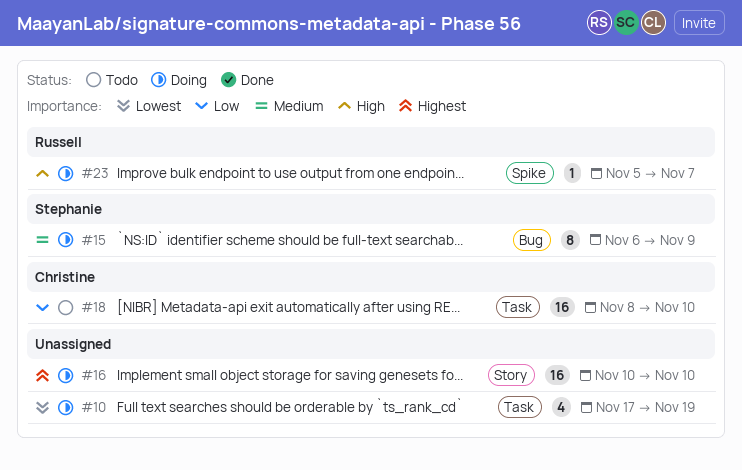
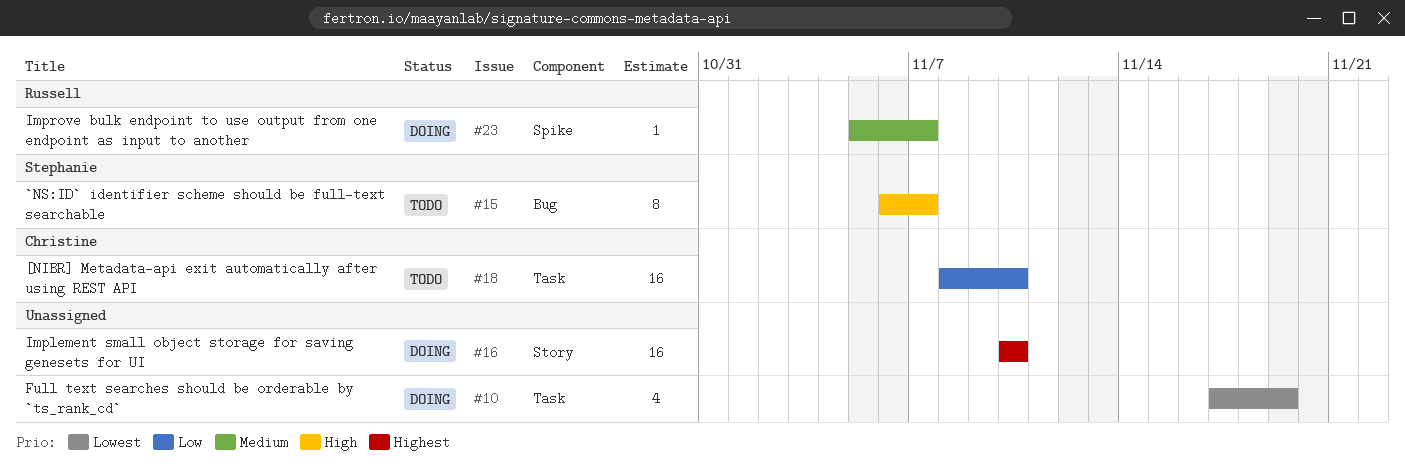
#15, status: Doing -> Todo
#15, priority: Medium -> High
#15, due: Nov 9 -> Nov 7
#23, priority: High -> Medium

